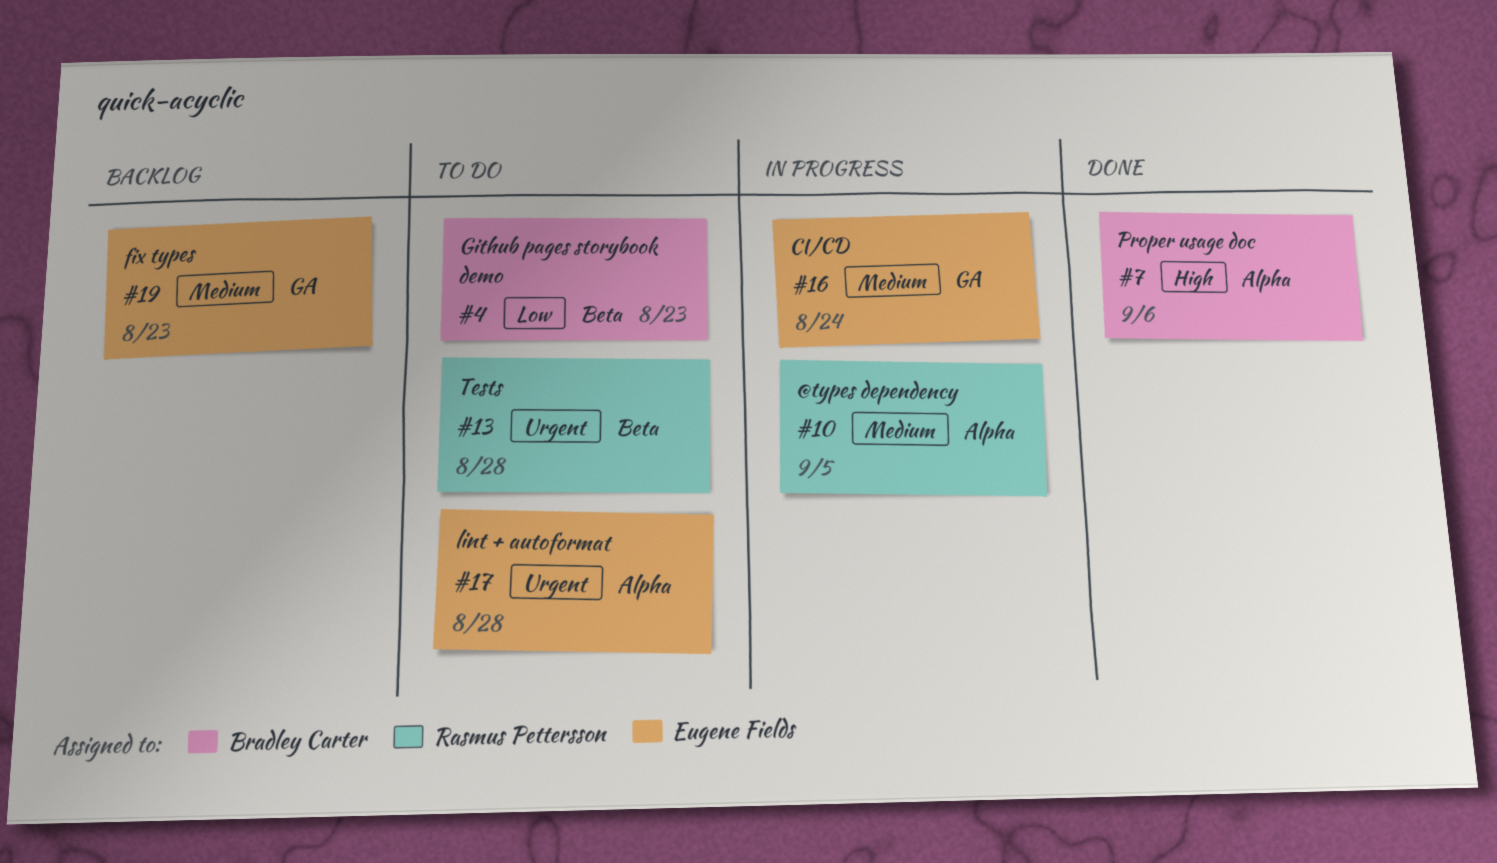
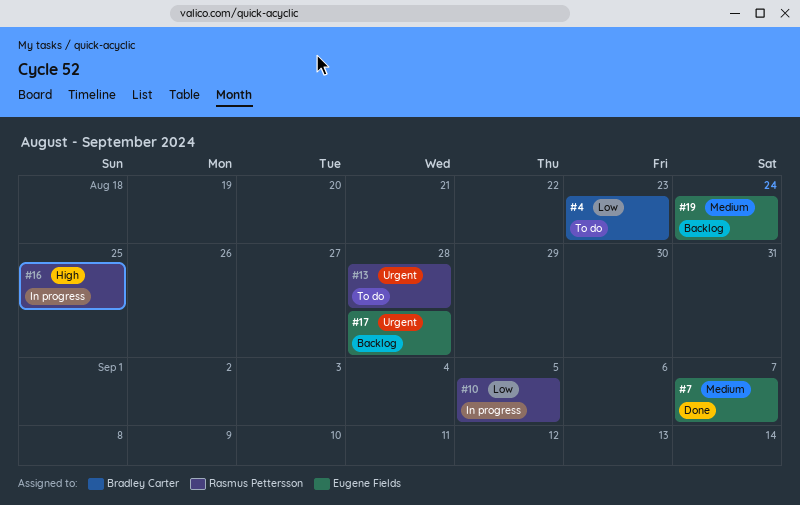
#7, owner: Bradley Carter -> Eugene Fields
#7, priority: High -> Medium
#7, due: Sep 6 -> Sep 7
#10, priority: Medium -> Low
#16, owner: Eugene Fields -> Rasmus Pettersson
#16, priority: Medium -> High
#16, due: Aug 24 -> Aug 25
#17, status: To do -> Backlog
#19, due: Aug 23 -> Aug 24

